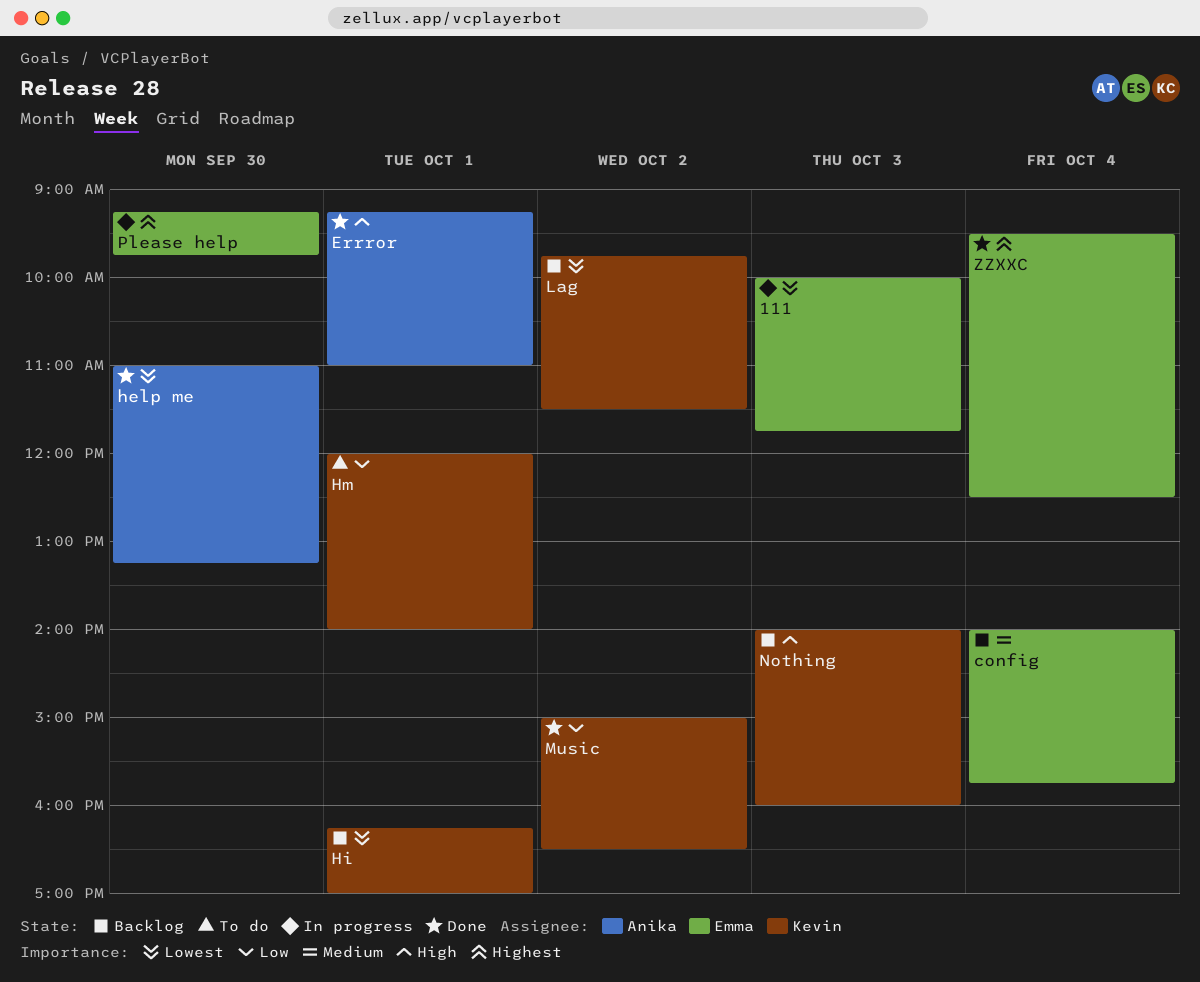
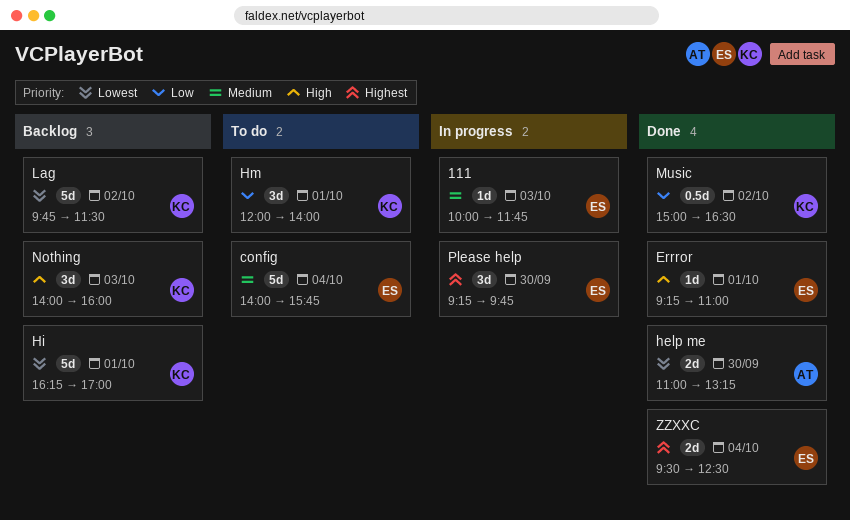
111, priority: Lowest -> Medium
config, status: Backlog -> To do
Errror, owner: Anika -> Emma

